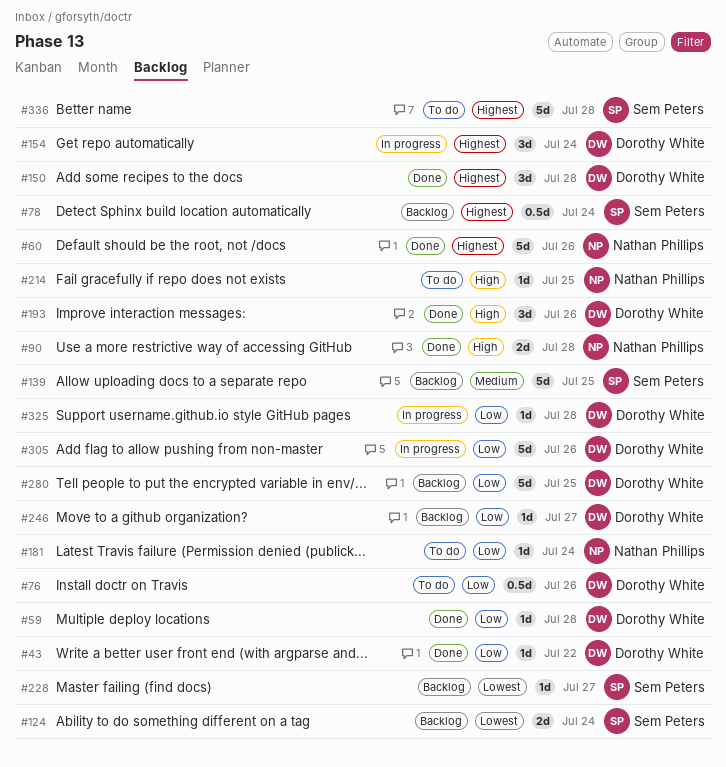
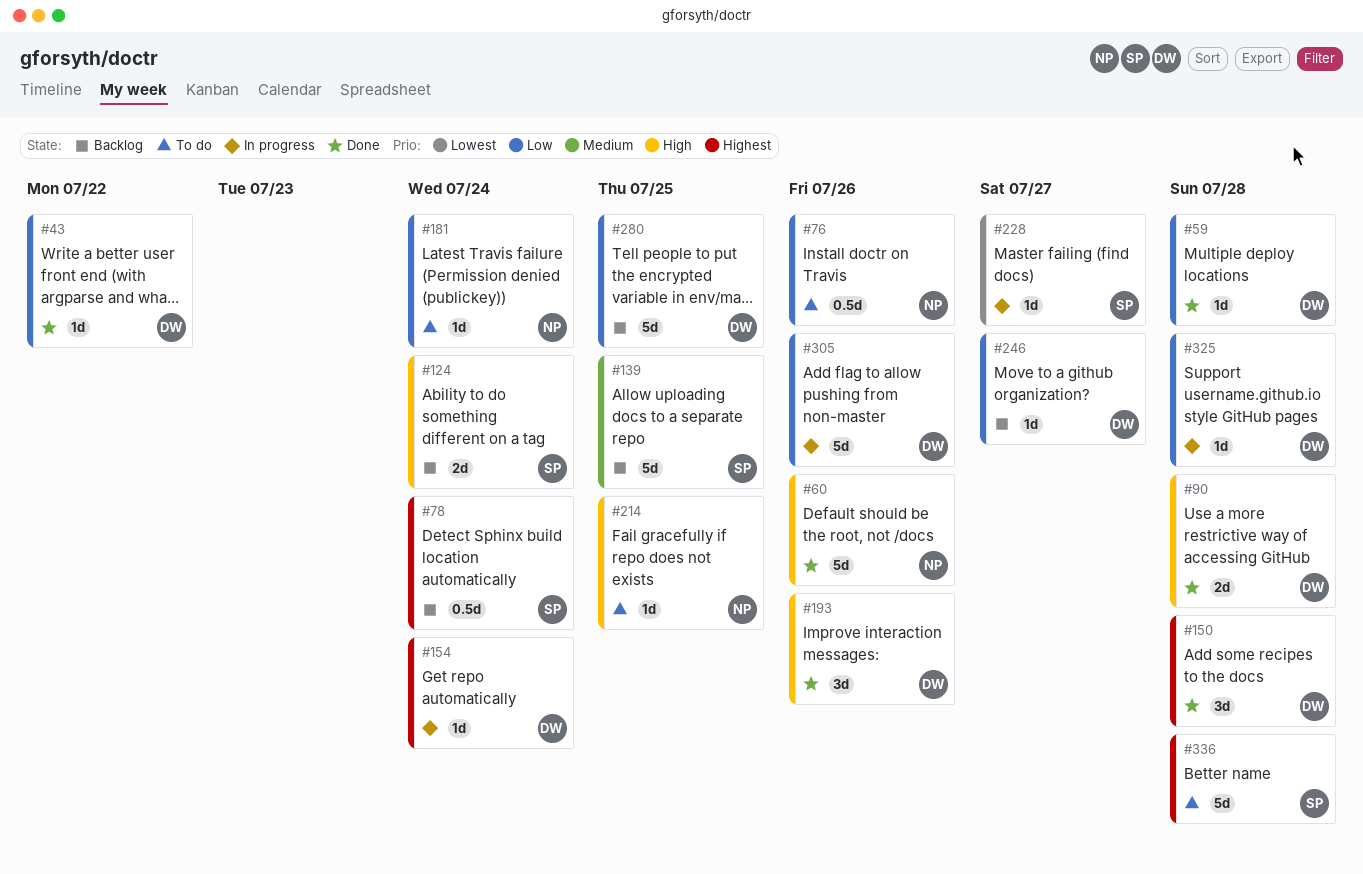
#60, priority: Highest -> High
#76, owner: Dorothy White -> Nathan Phillips
#90, owner: Nathan Phillips -> Dorothy White
#124, priority: Lowest -> High
#154, estimate: 3d -> 1d
#228, status: Backlog -> In progress

